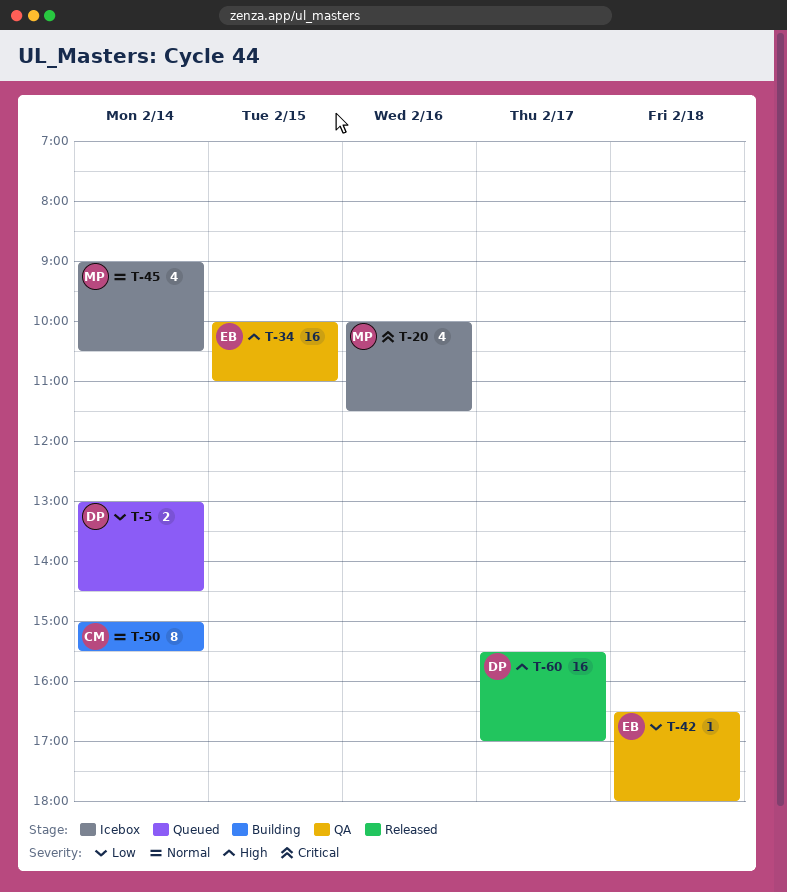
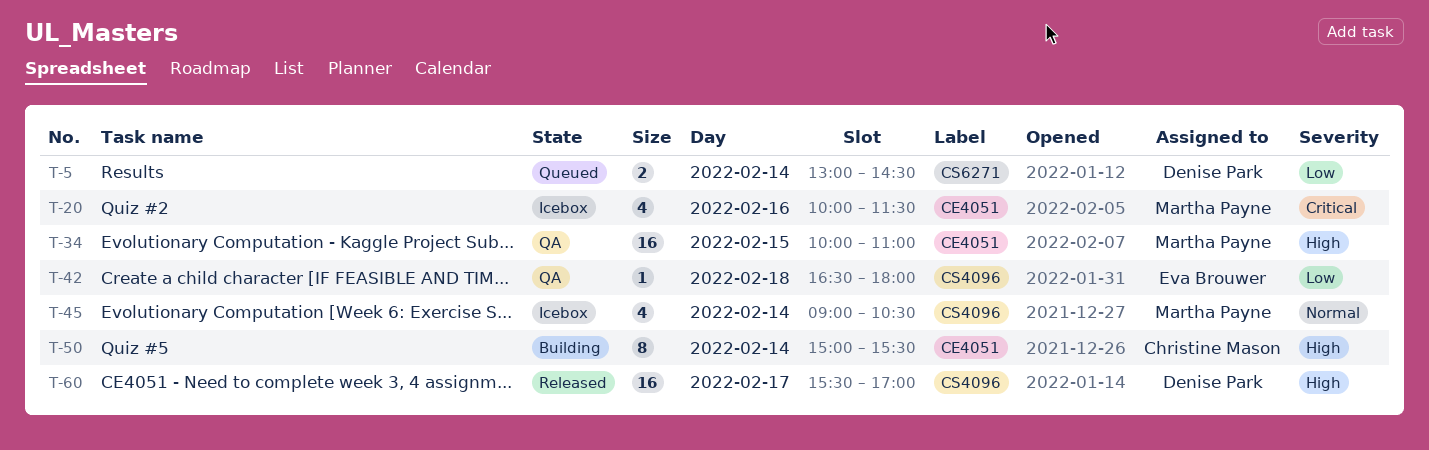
T-34, owner: Eva Brouwer -> Martha Payne
T-50, priority: Normal -> High

